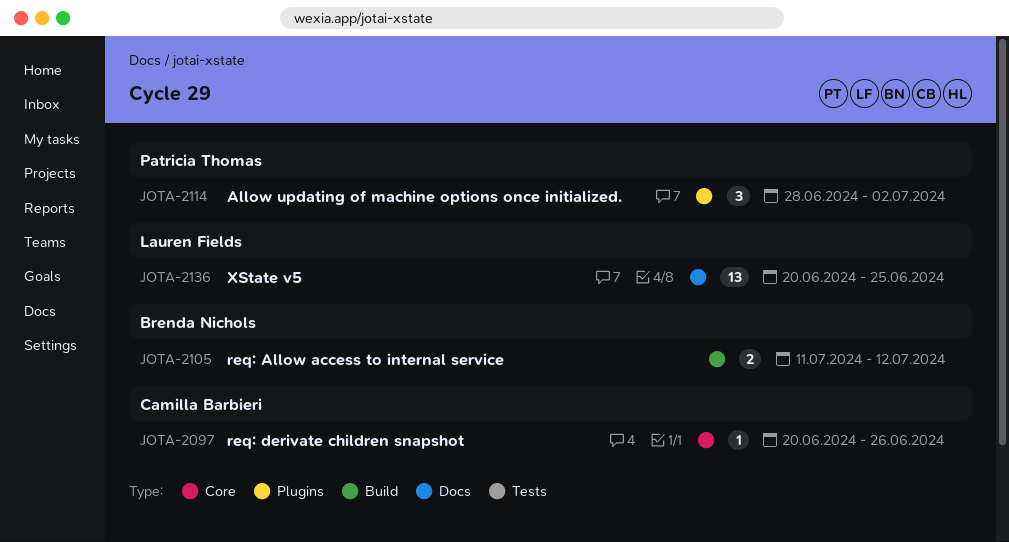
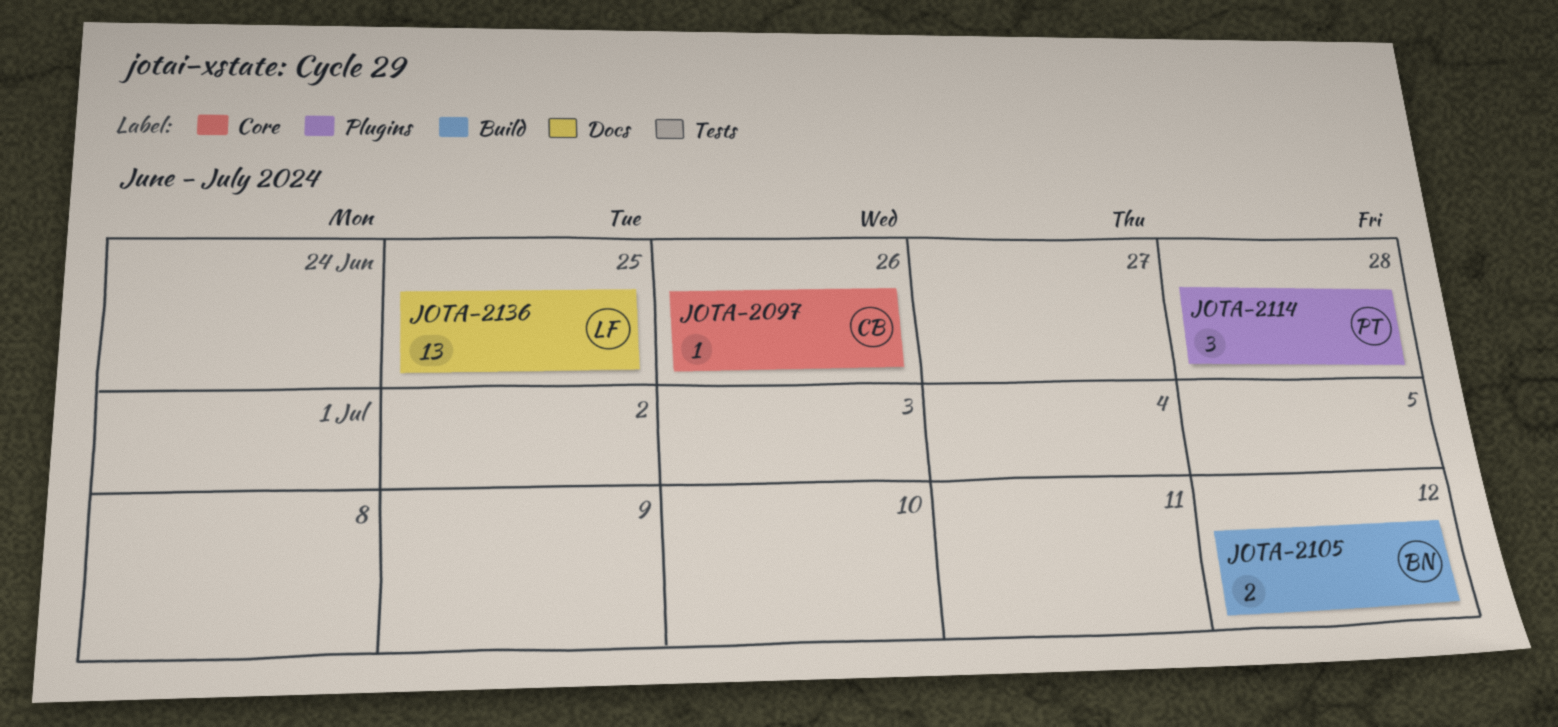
JOTA-2114, due: Jul 2 -> Jun 28

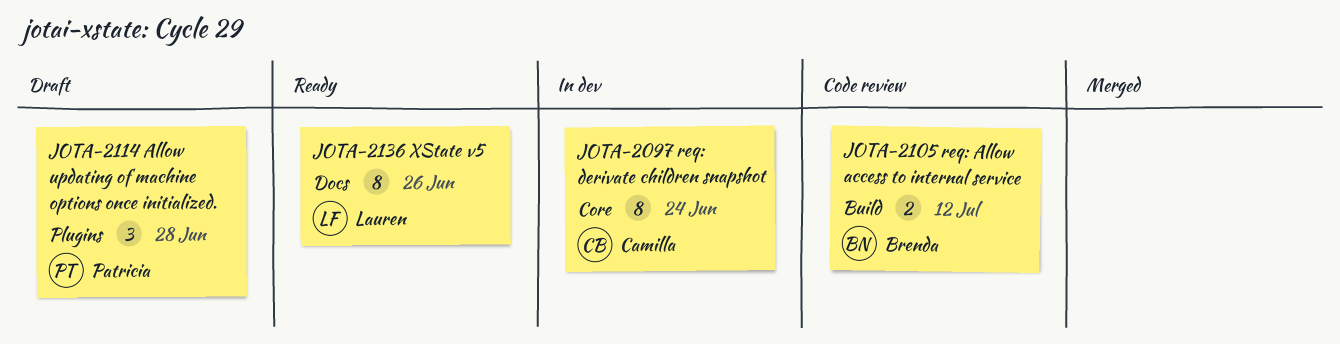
JOTA-2097, estimate: 1 -> 8
JOTA-2097, due: Jun 26 -> Jun 24
JOTA-2136, estimate: 13 -> 8
JOTA-2136, due: Jun 25 -> Jun 26

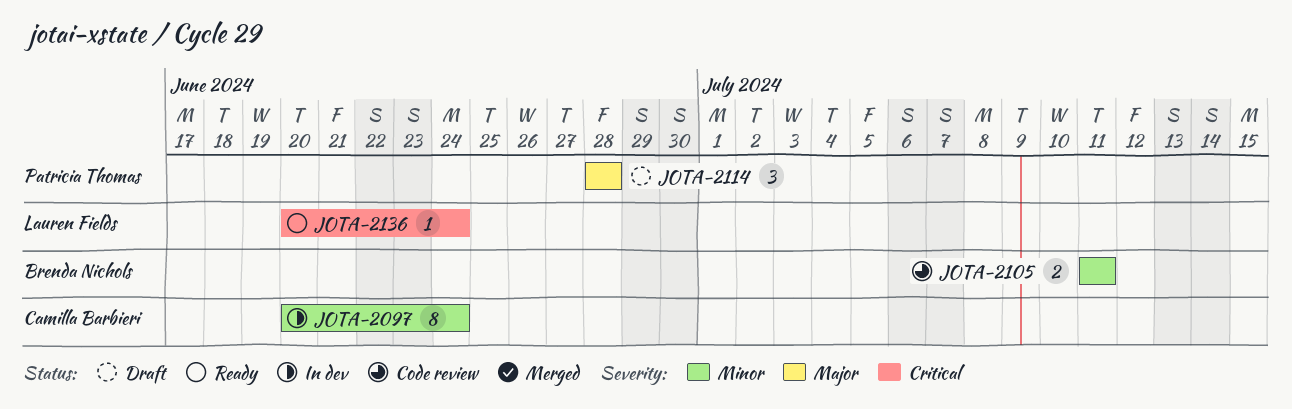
JOTA-2105, due: Jul 12 -> Jul 11
JOTA-2136, estimate: 8 -> 1
JOTA-2136, due: Jun 26 -> Jun 24

